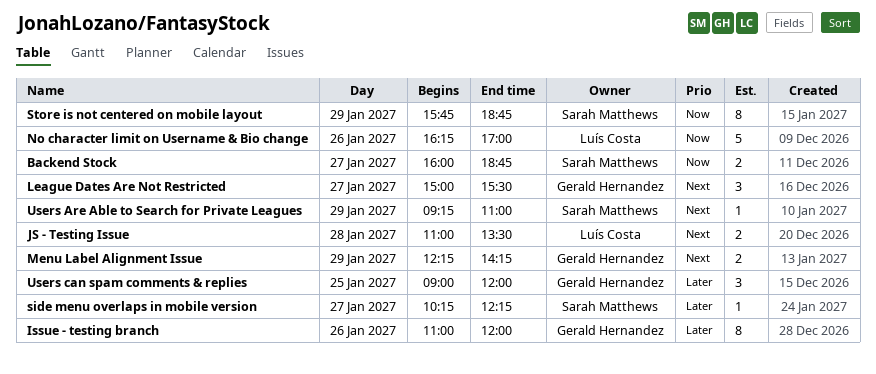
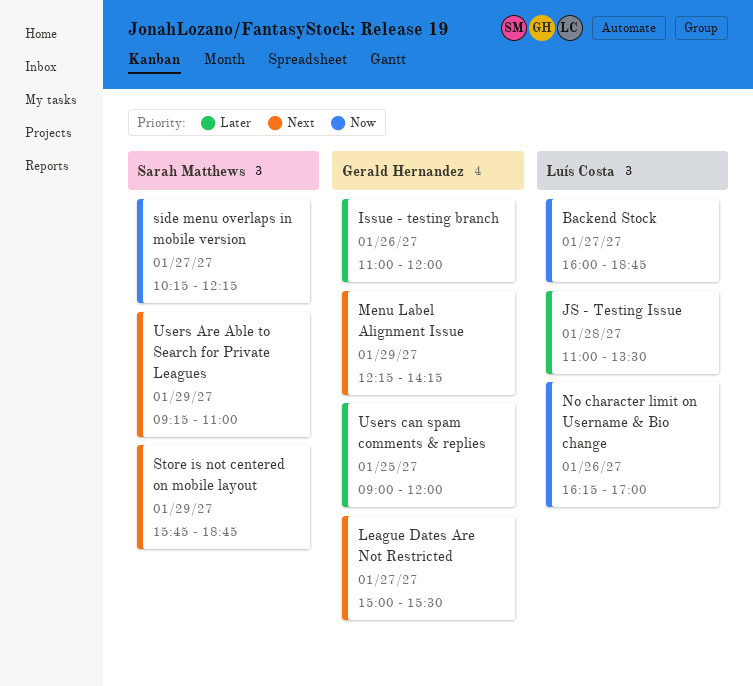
Backend Stock, owner: Sarah Matthews -> Luís Costa
JS - Testing Issue, priority: Next -> Later
side menu overlaps in mobile version, priority: Later -> Now
Store is not centered on mobile layout, priority: Now -> Next

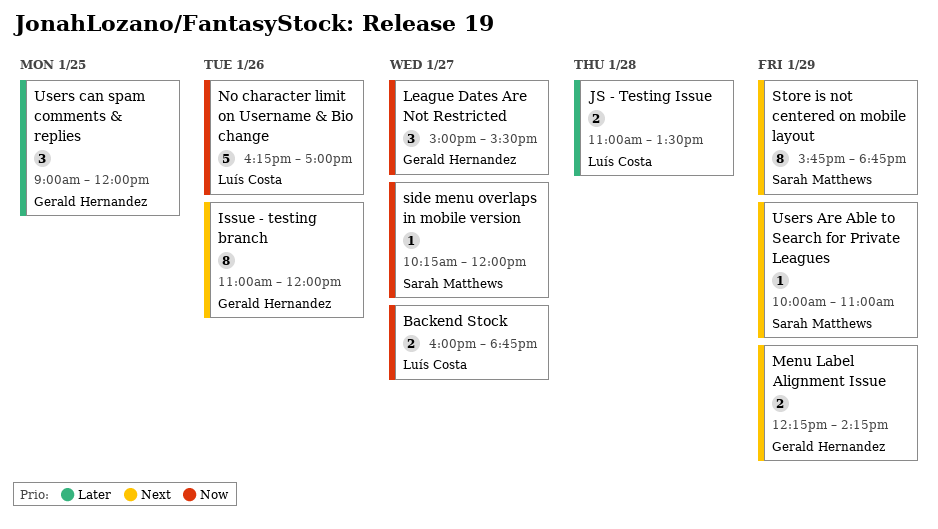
Issue - testing branch, priority: Later -> Next
League Dates Are Not Restricted, priority: Next -> Now
side menu overlaps in mobile version, ends: 12:15 -> 12:00
Users Are Able to Search for Private Leagues, begins: 09:15 -> 10:00

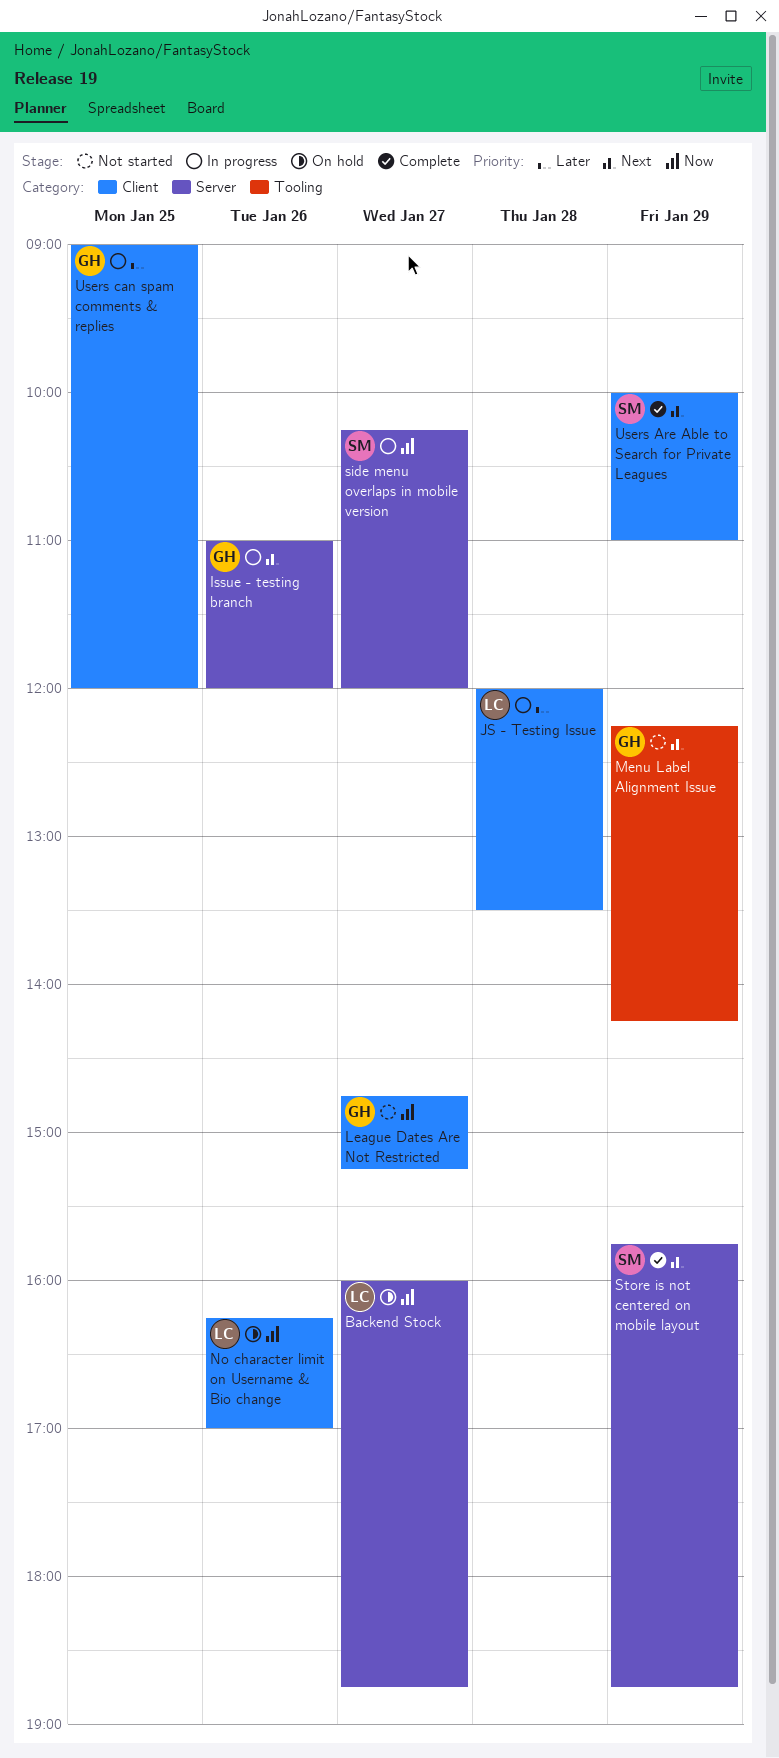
JS - Testing Issue, begins: 11:00 -> 12:00
League Dates Are Not Restricted, begins: 15:00 -> 14:45
League Dates Are Not Restricted, ends: 15:30 -> 15:15

